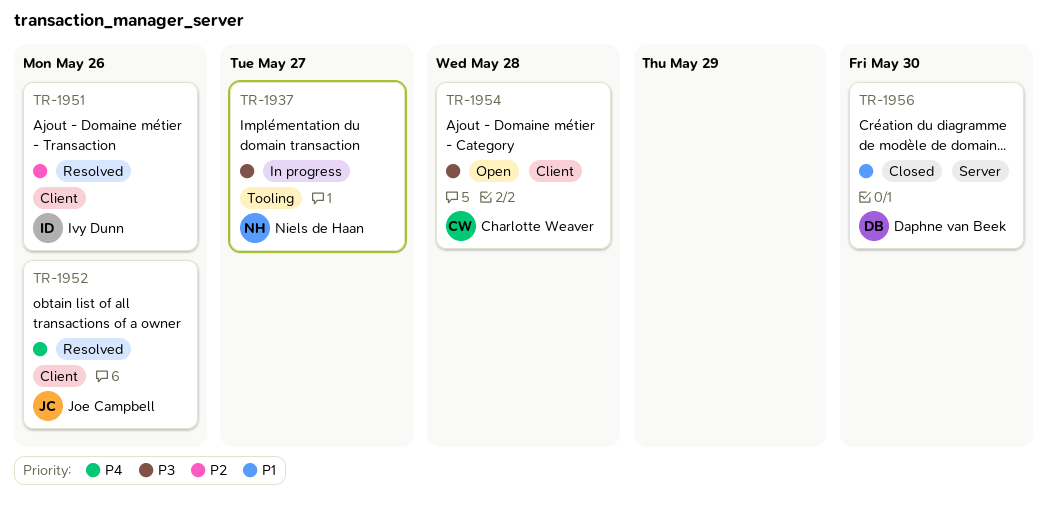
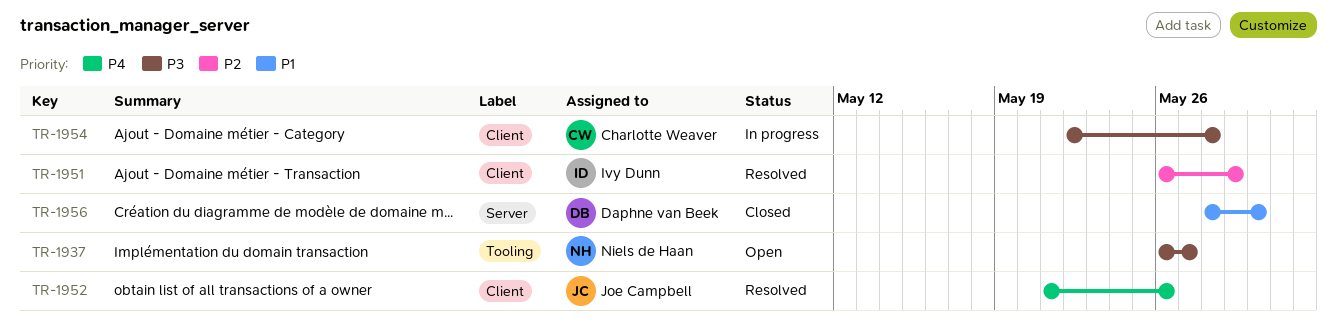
TR-1937, status: In progress -> Open
TR-1951, due: May 26 -> May 29
TR-1954, status: Open -> In progress

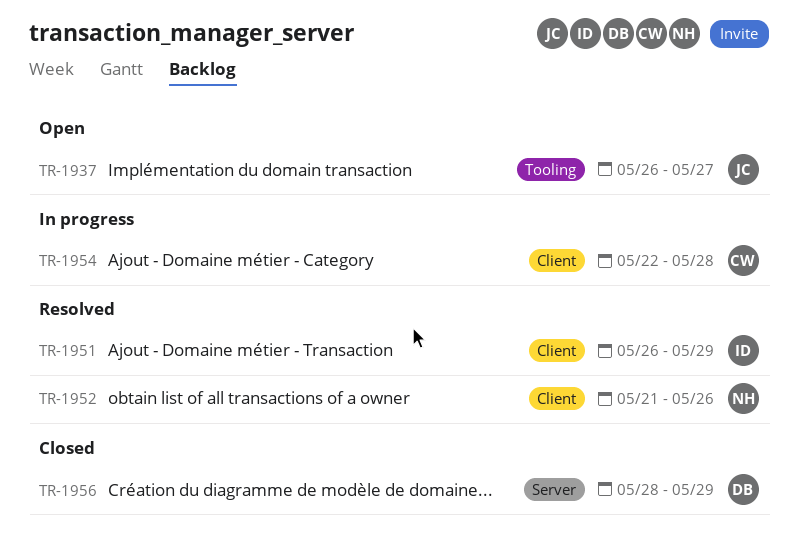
TR-1937, owner: Niels de Haan -> Joe Campbell
TR-1952, owner: Joe Campbell -> Niels de Haan
TR-1956, due: May 30 -> May 29

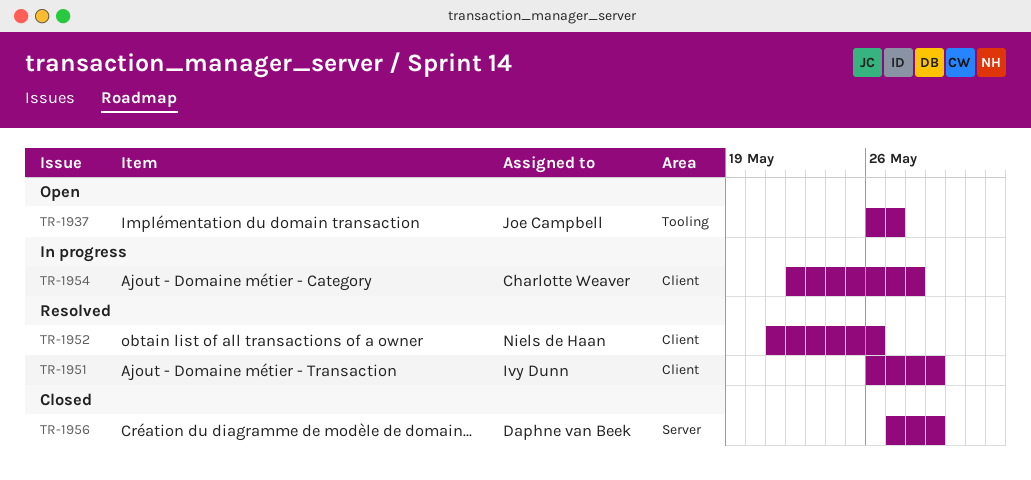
TR-1956, start: May 28 -> May 27

